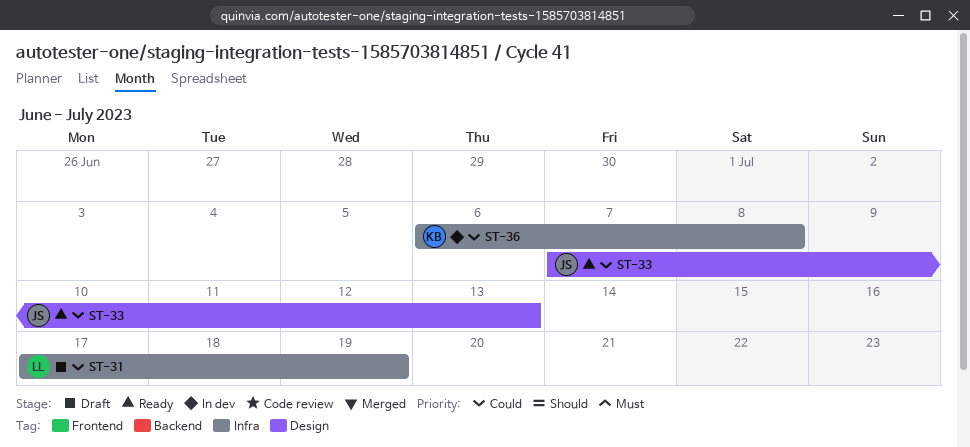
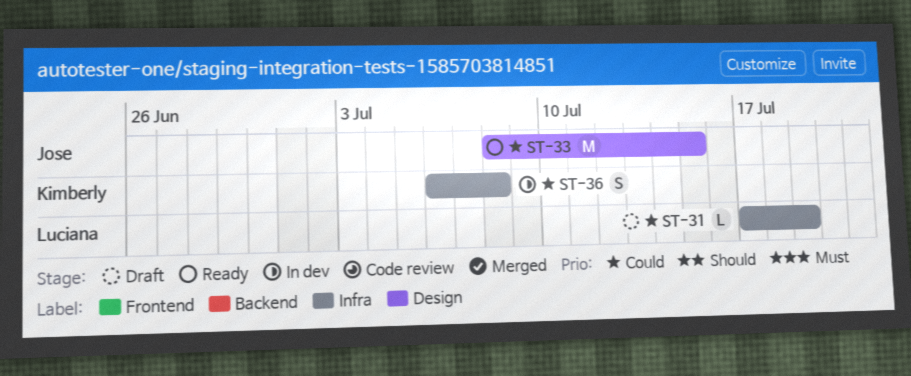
ST-33, start: Jul 7 -> Jul 8
ST-33, due: Jul 13 -> Jul 15

